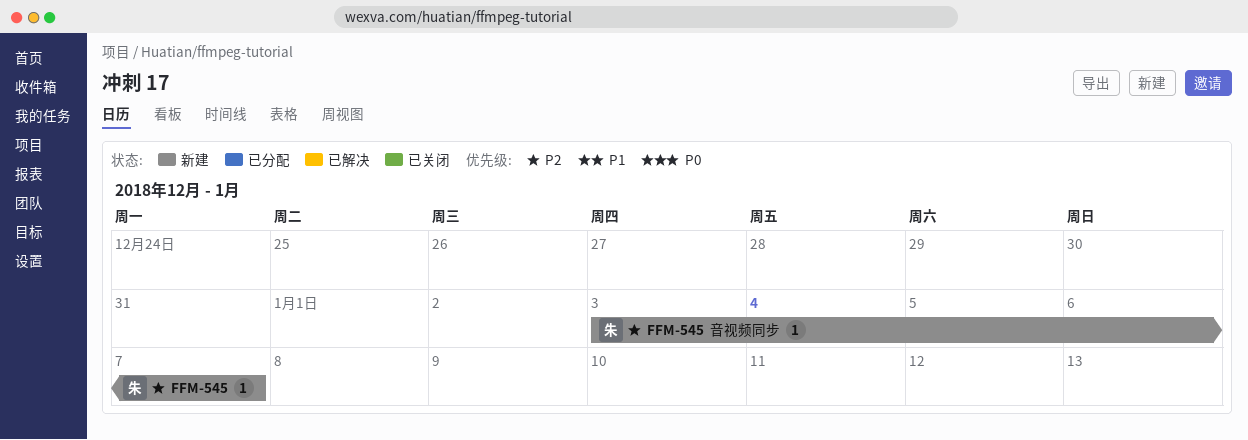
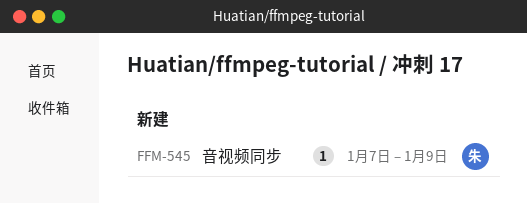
FFM-545, start: Jan 3 -> Jan 7
FFM-545, due: Jan 7 -> Jan 9

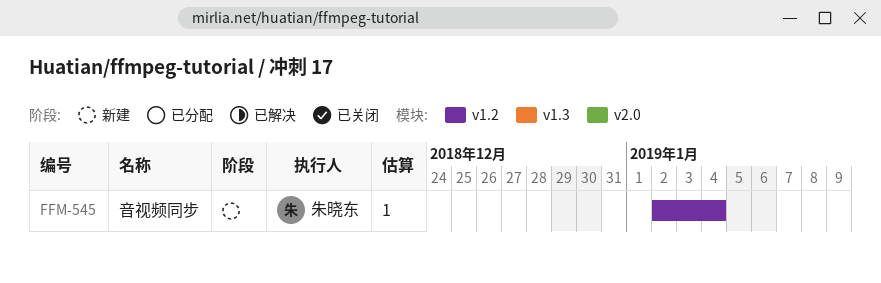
FFM-545, start: Jan 7 -> Jan 2
FFM-545, due: Jan 9 -> Jan 4

